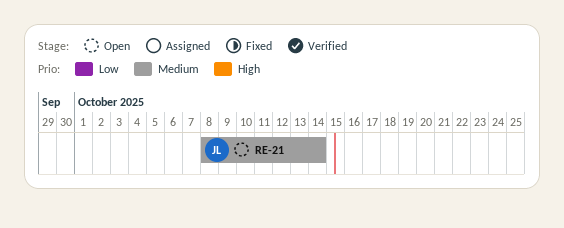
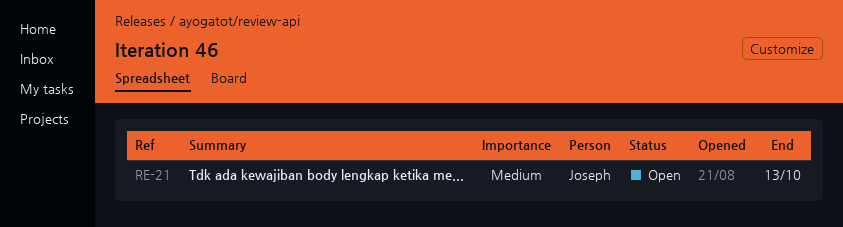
RE-21, due: Oct 14 -> Oct 13

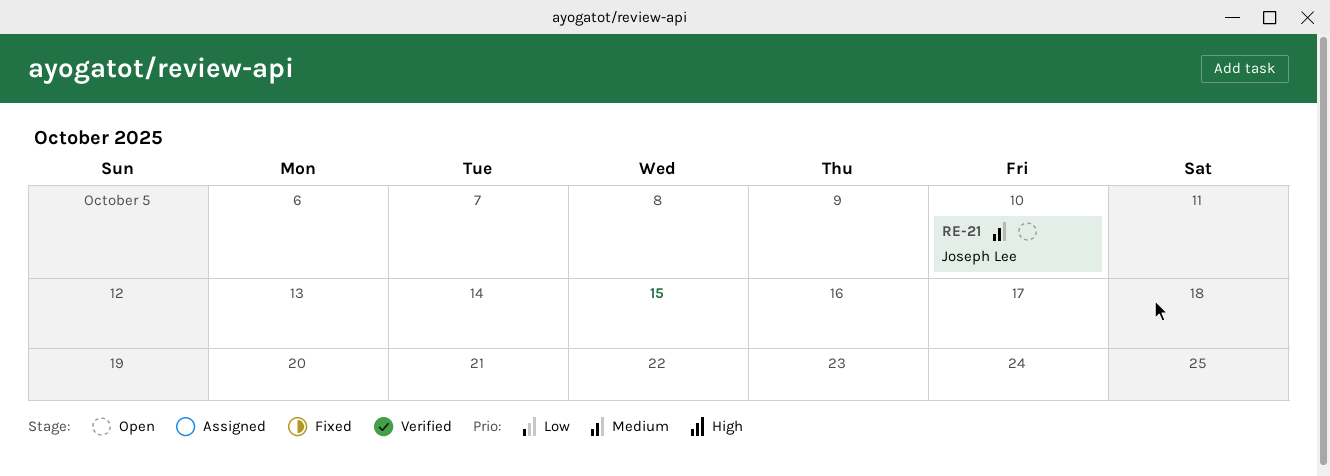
RE-21, due: Oct 13 -> Oct 10

